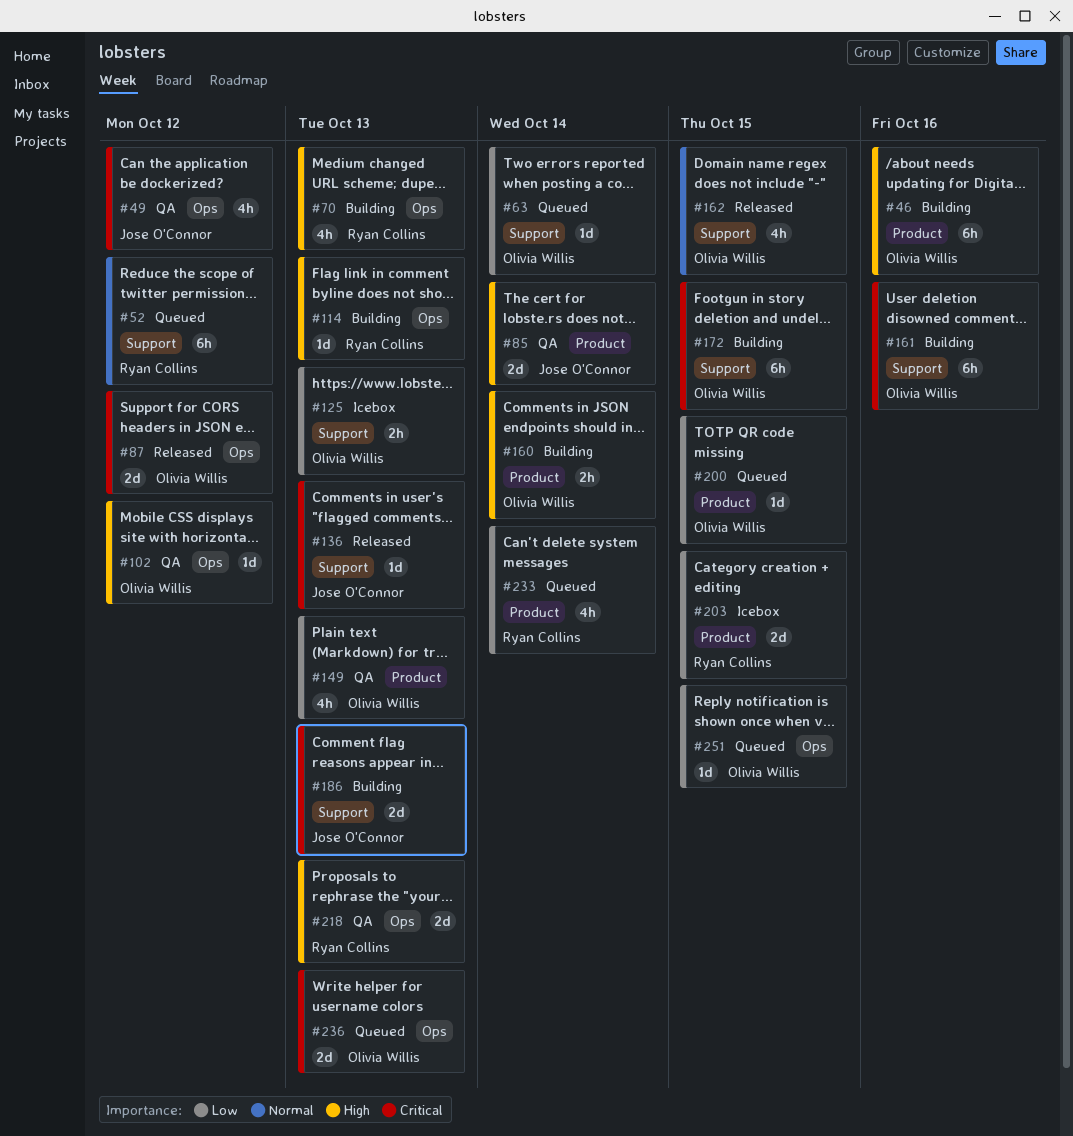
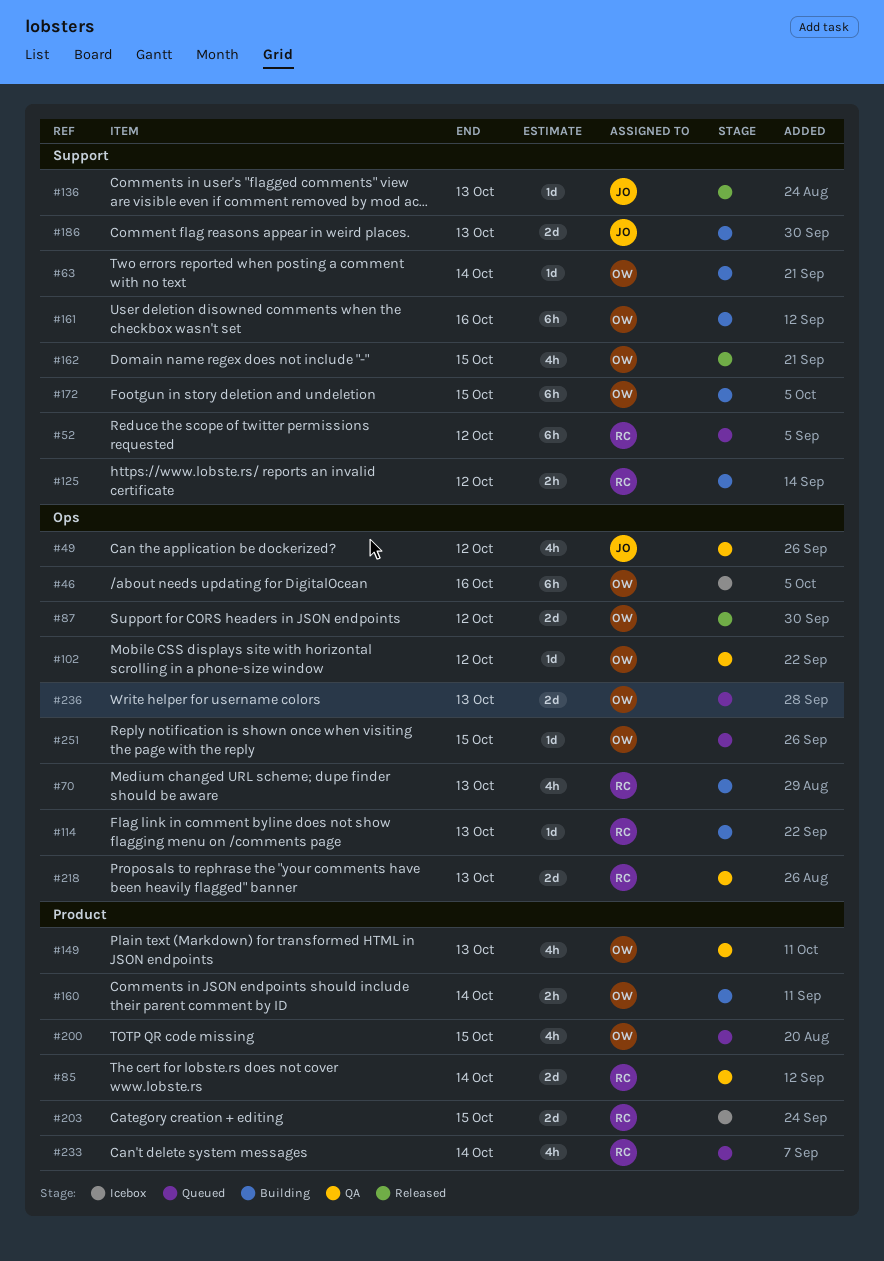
#46, status: Building -> Icebox
#46, label: Product -> Ops
#63, status: Queued -> Building
#85, owner: Jose O'Connor -> Ryan Collins
#125, status: Icebox -> Building
#125, owner: Olivia Willis -> Ryan Collins
#125, due: Oct 13 -> Oct 12
#200, estimate: 1d -> 4h

